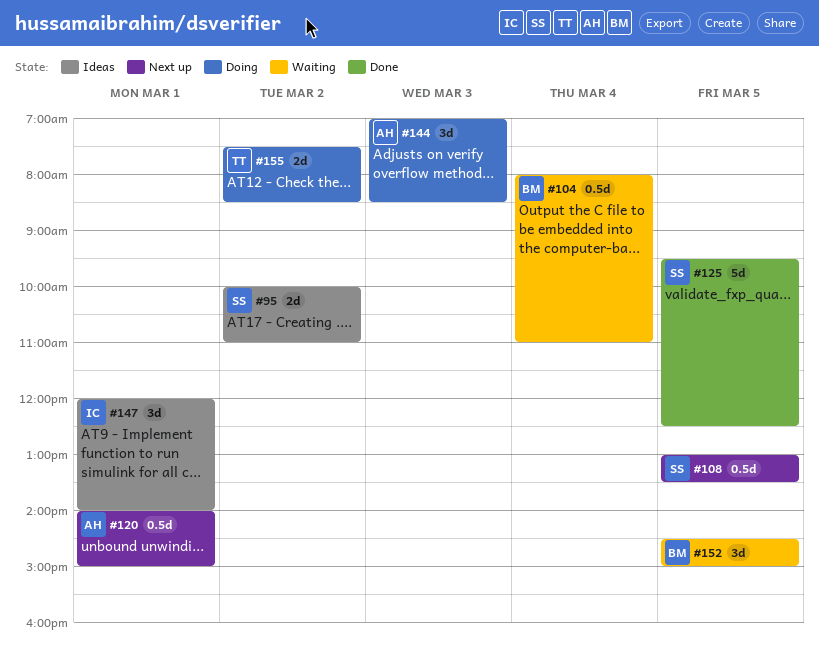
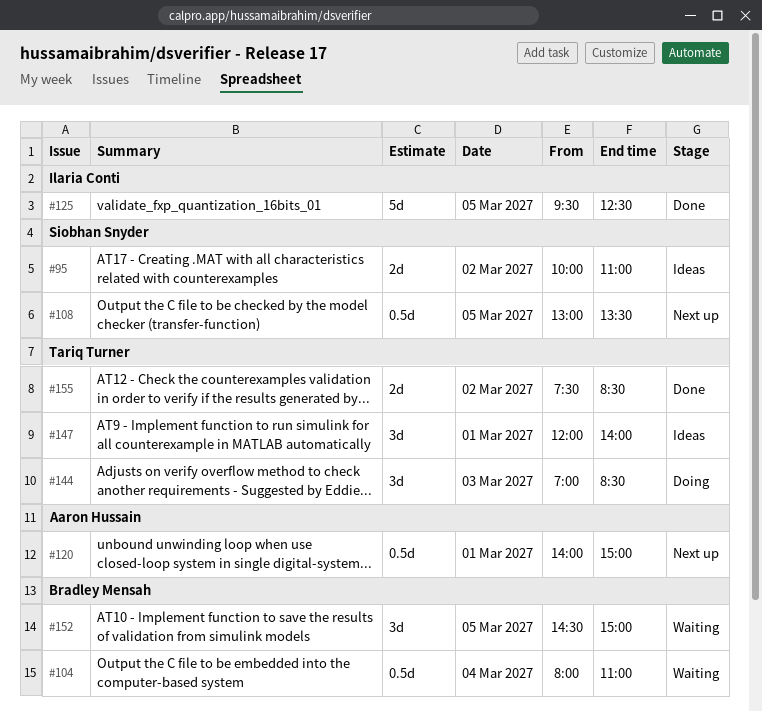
#125, owner: Siobhan Snyder -> Ilaria Conti
#144, owner: Aaron Hussain -> Tariq Turner
#147, owner: Ilaria Conti -> Tariq Turner
#155, status: Doing -> Done

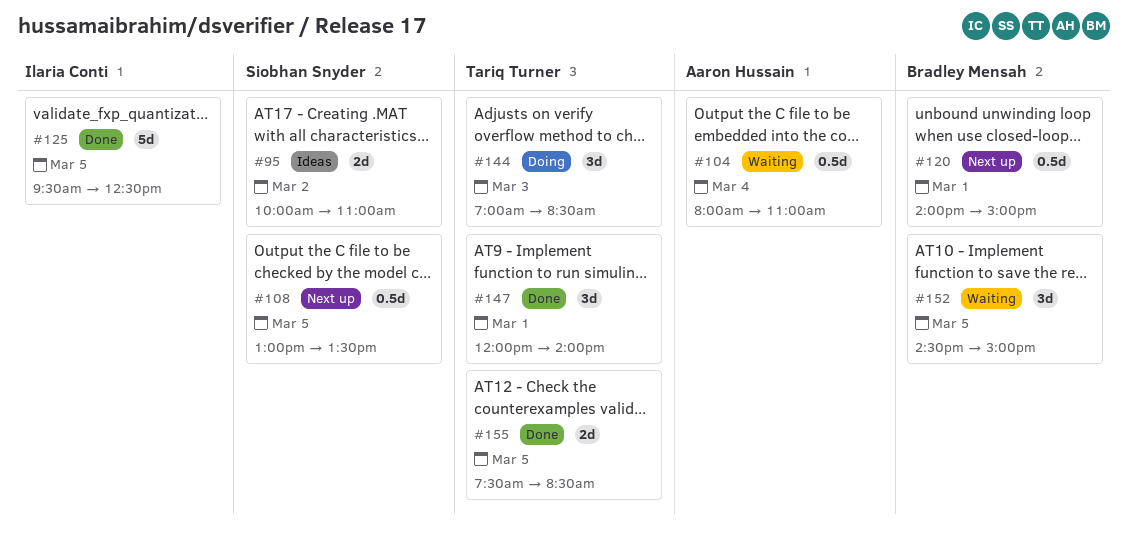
#104, owner: Bradley Mensah -> Aaron Hussain
#120, owner: Aaron Hussain -> Bradley Mensah
#147, status: Ideas -> Done
#155, day: Mar 2 -> Mar 5

